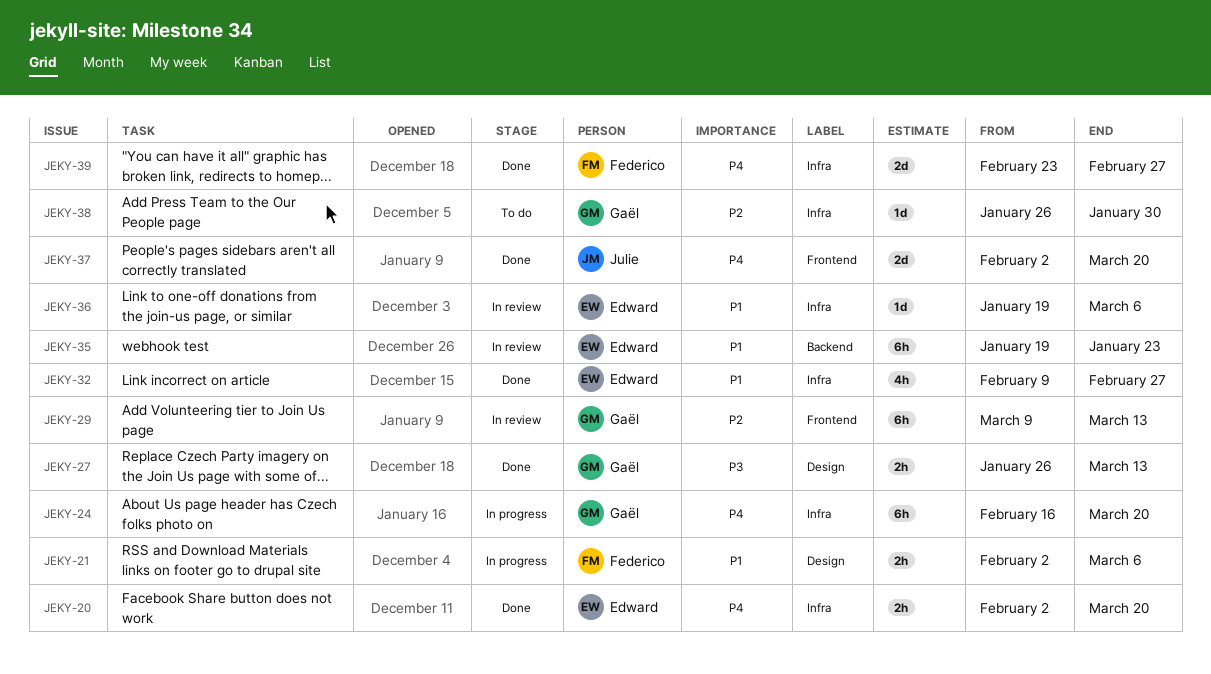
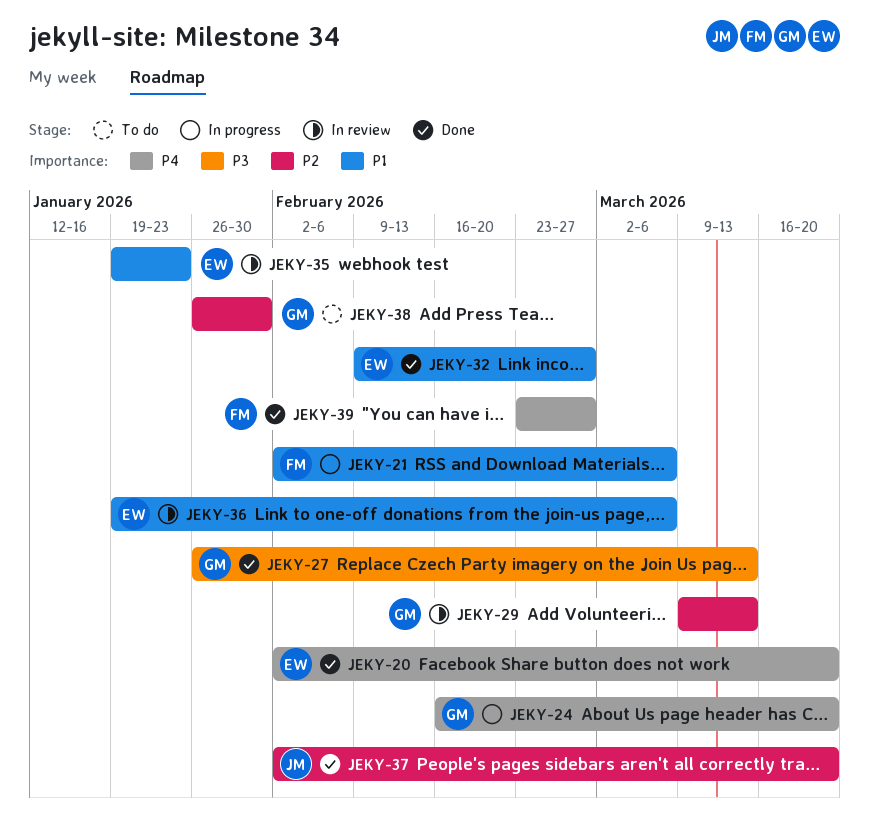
JEKY-37, priority: P4 -> P2

